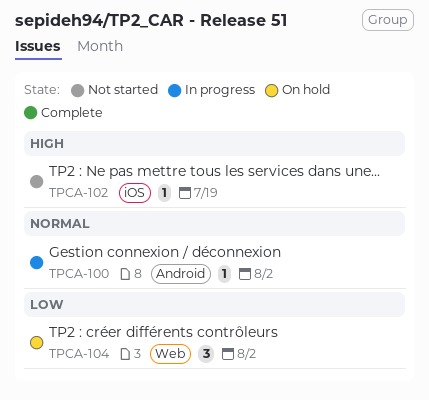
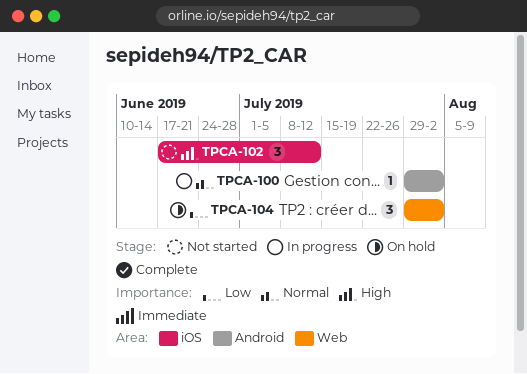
TPCA-102, estimate: 1 -> 3
TPCA-102, due: Jul 19 -> Jul 12

